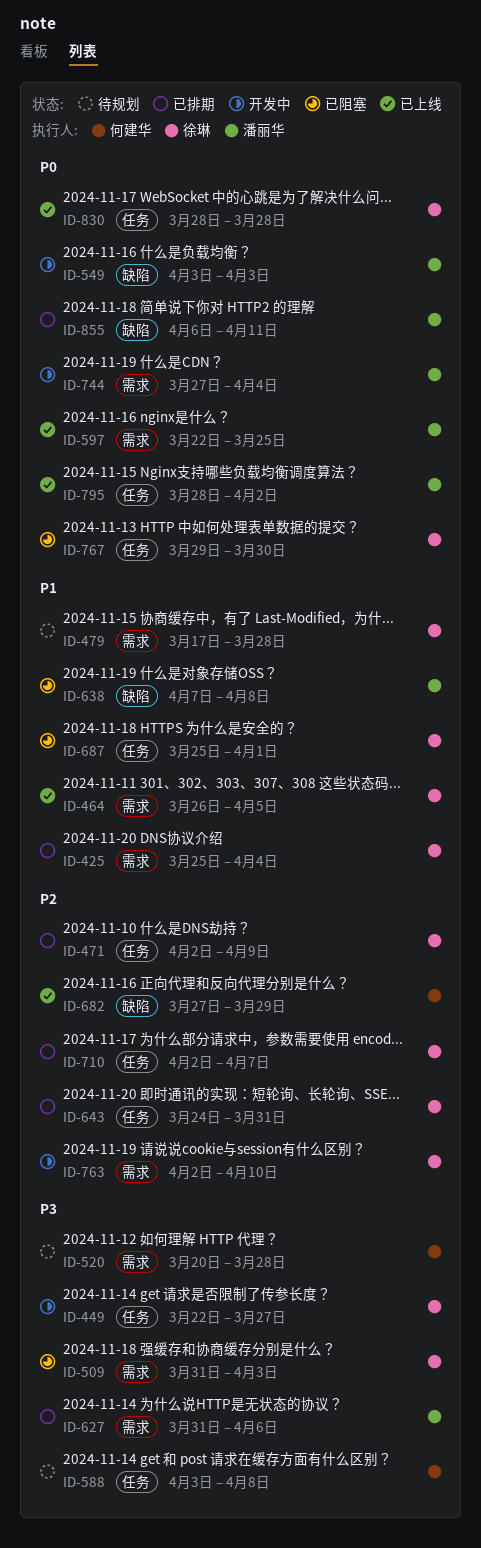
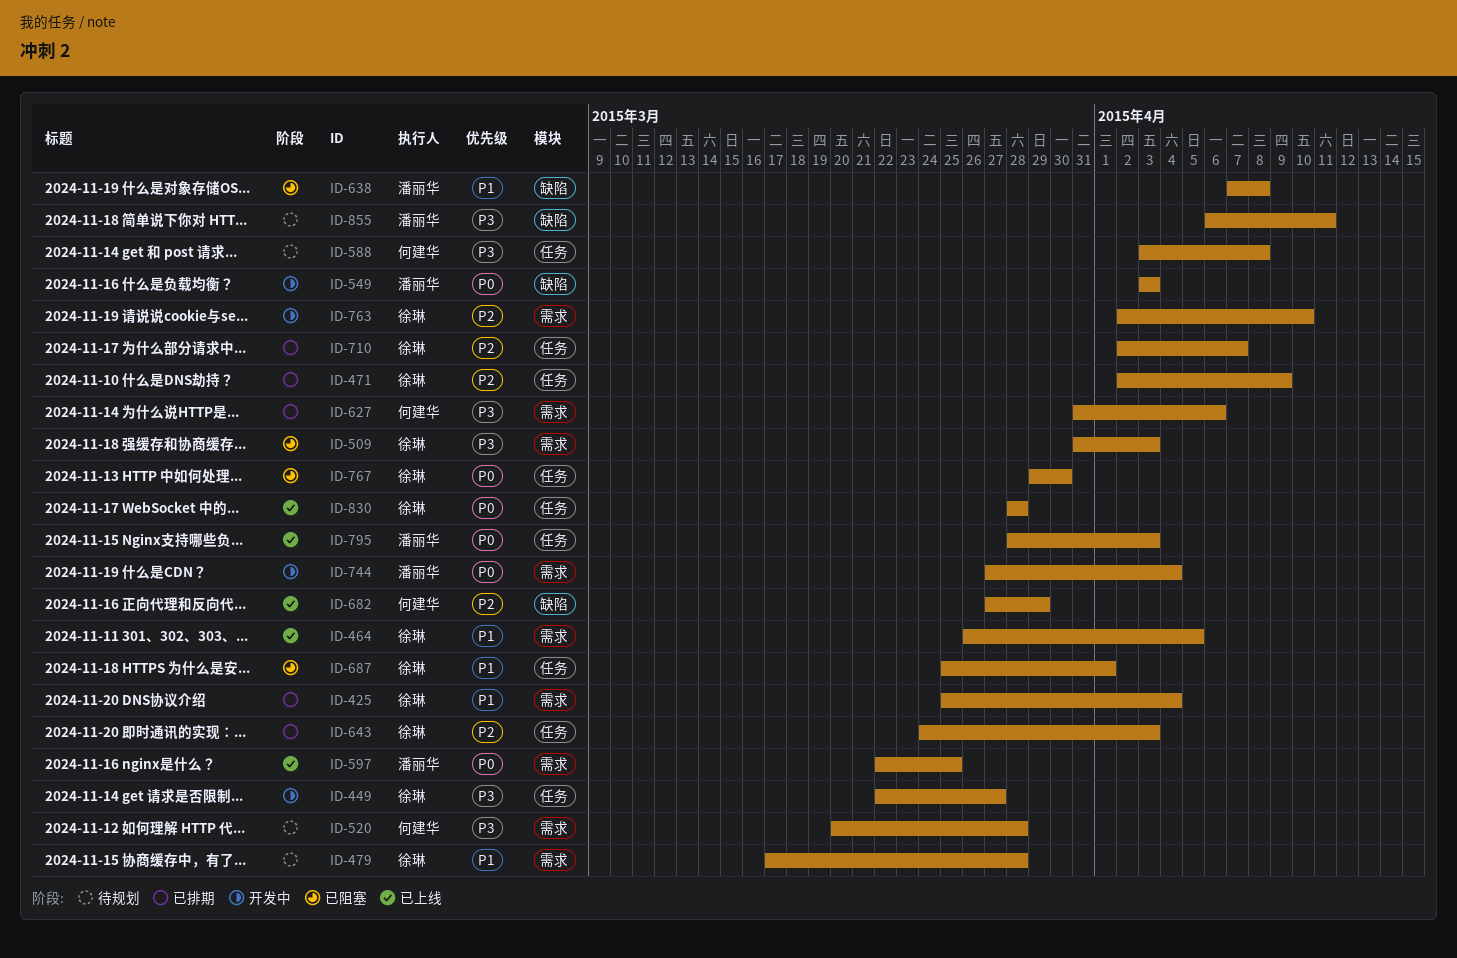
ID-627, owner: 潘丽华 -> 何建华
ID-643, due: Mar 31 -> Apr 3
ID-795, due: Apr 2 -> Apr 3
ID-855, status: 已排期 -> 待规划
ID-855, priority: P0 -> P3

